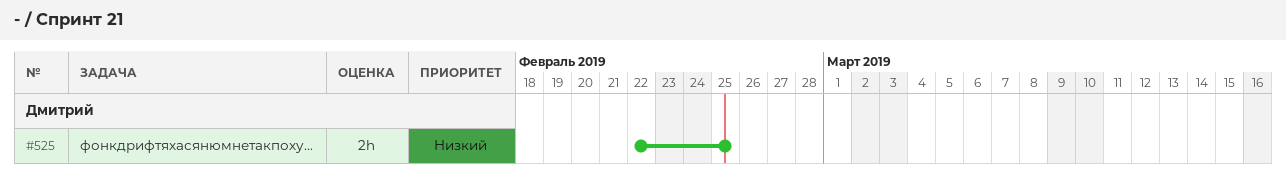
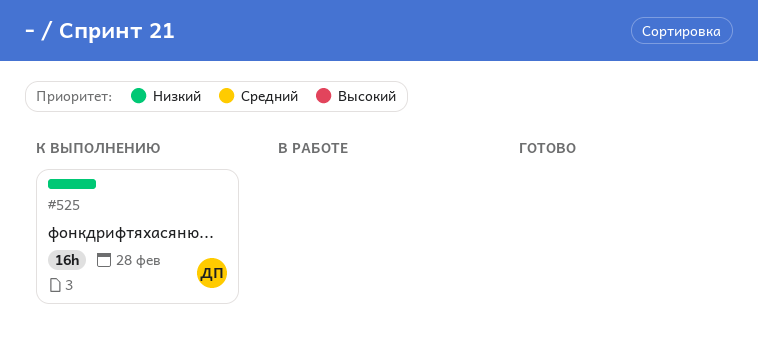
#525, estimate: 2h -> 16h
#525, due: Feb 25 -> Feb 28

